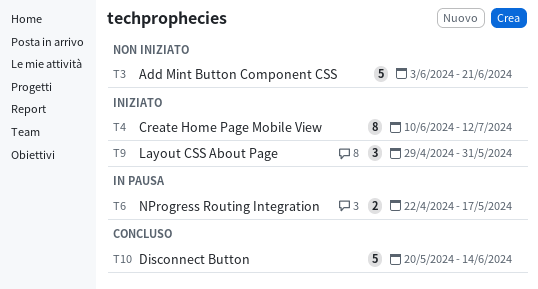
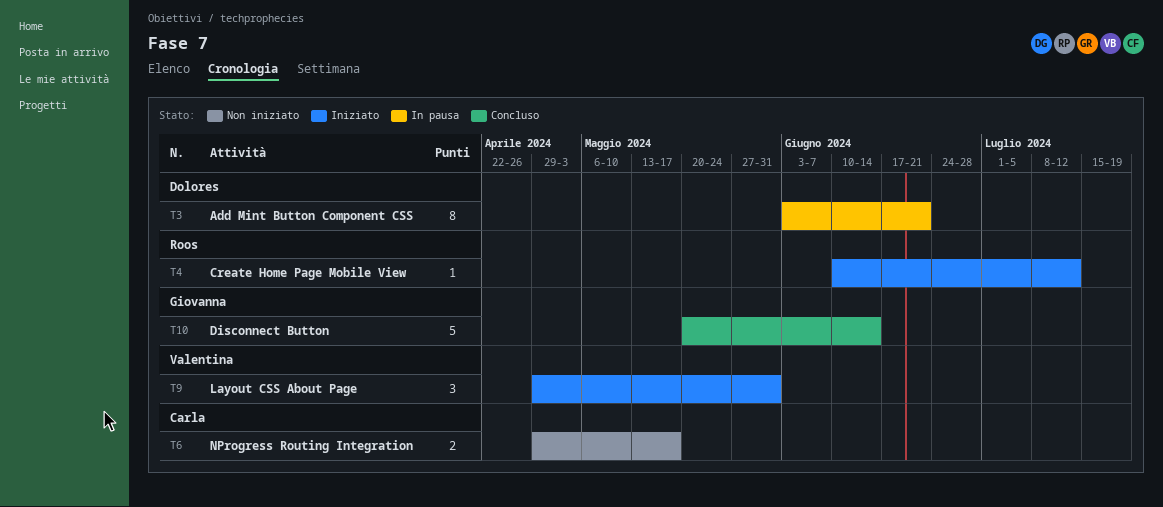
T3, status: Non iniziato -> In pausa
T3, estimate: 5 -> 8
T4, estimate: 8 -> 1
T6, status: In pausa -> Non iniziato
T6, start: Apr 22 -> Apr 29

